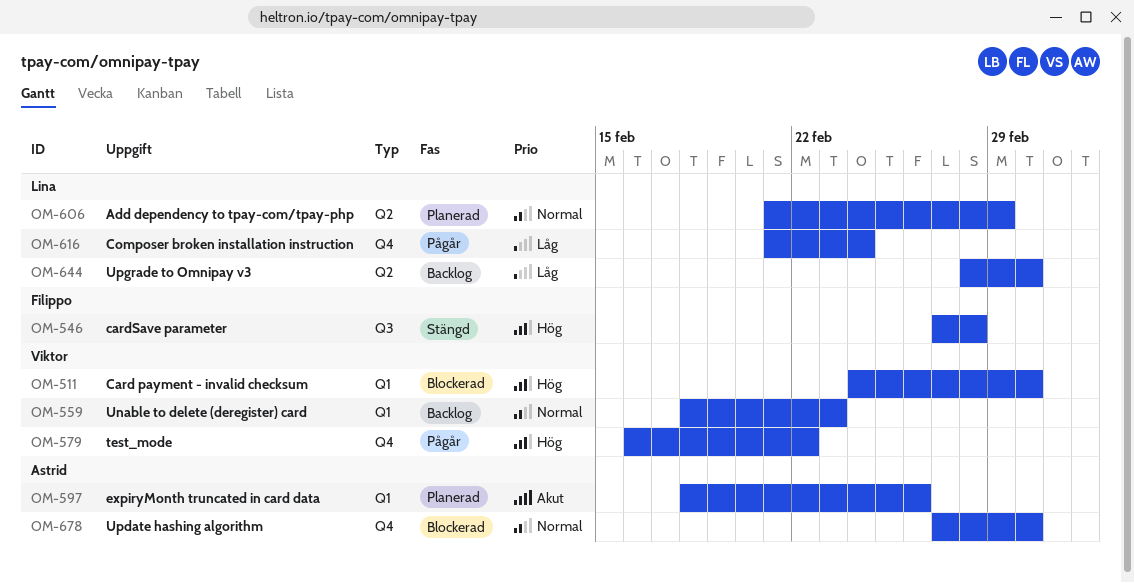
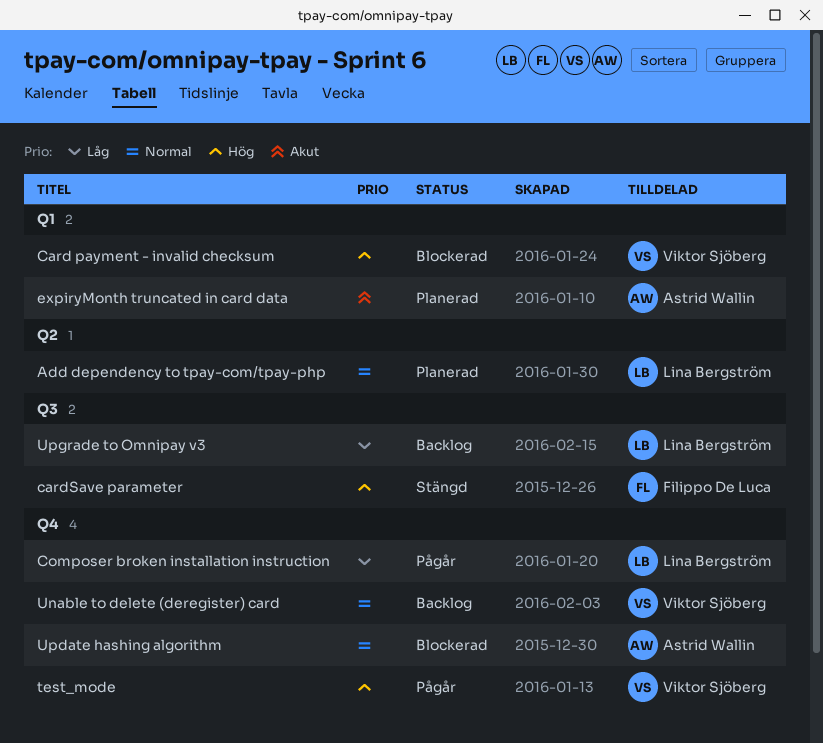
Unable to delete (deregister) card, label: Q1 -> Q4
Upgrade to Omnipay v3, label: Q2 -> Q3

